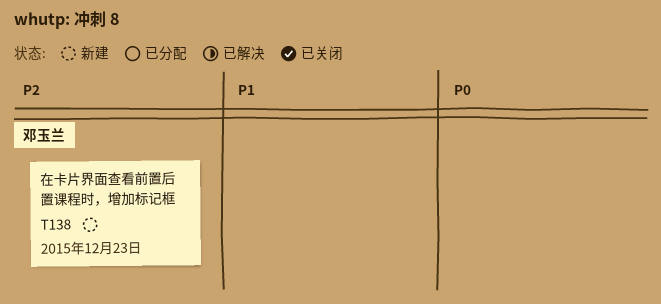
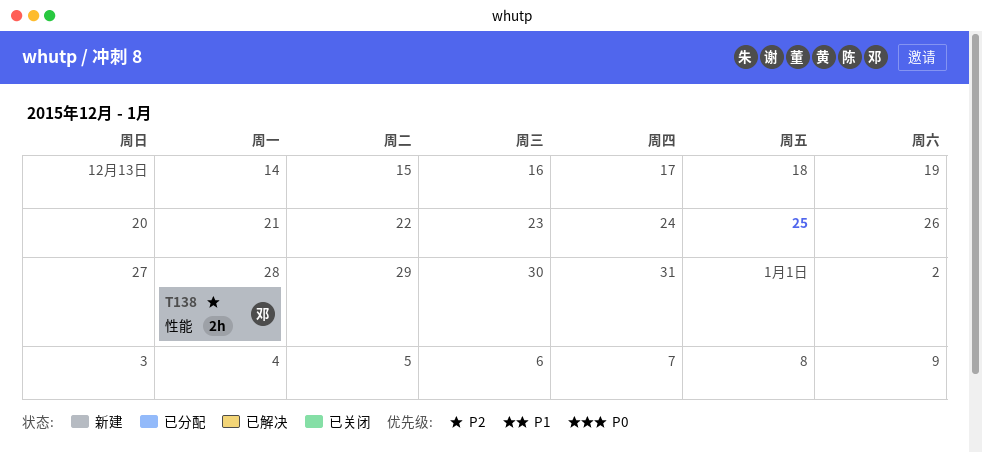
T138, due: Dec 23 -> Dec 28

